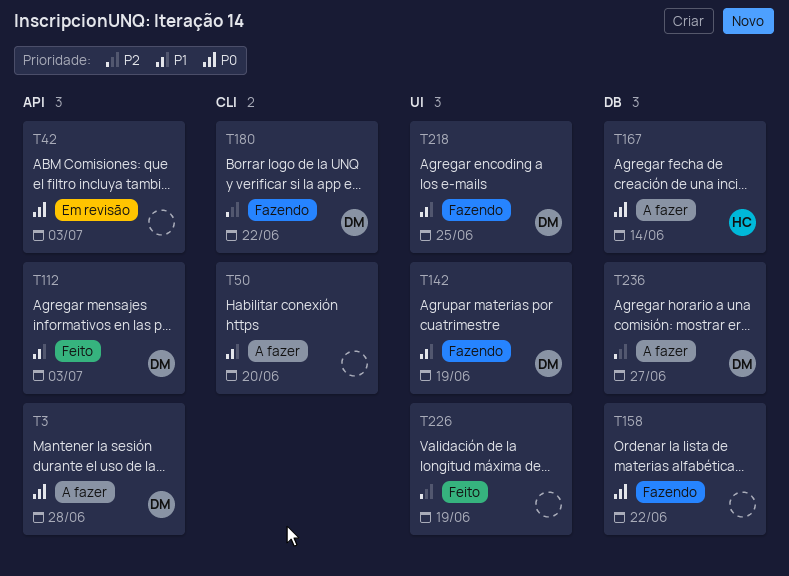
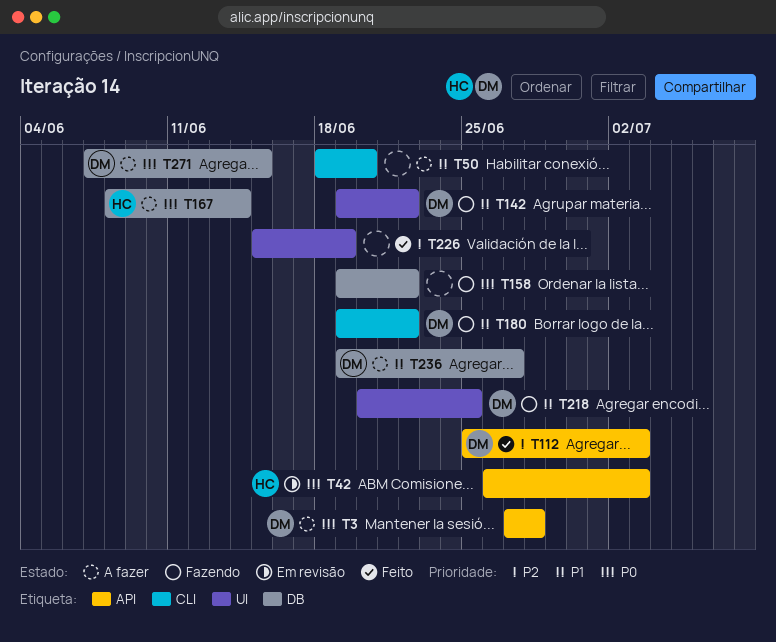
T42, owner: none -> HC
T112, priority: P1 -> P2
T142, due: Jun 19 -> Jun 22
T180, priority: P2 -> P1
T236, priority: P2 -> P1
T271: none -> present

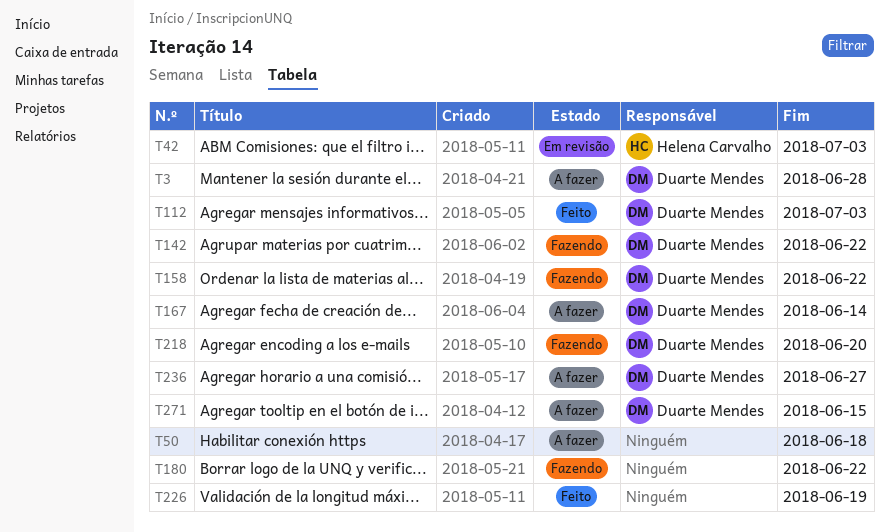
T50, due: Jun 20 -> Jun 18
T158, owner: none -> Duarte Mendes
T167, owner: Helena Carvalho -> Duarte Mendes
T180, owner: Duarte Mendes -> none
T218, due: Jun 25 -> Jun 20

